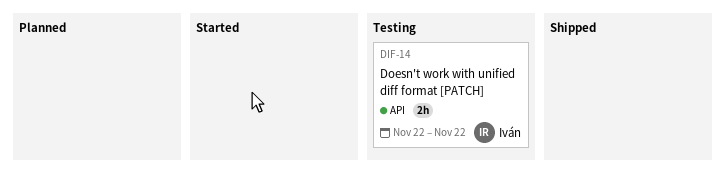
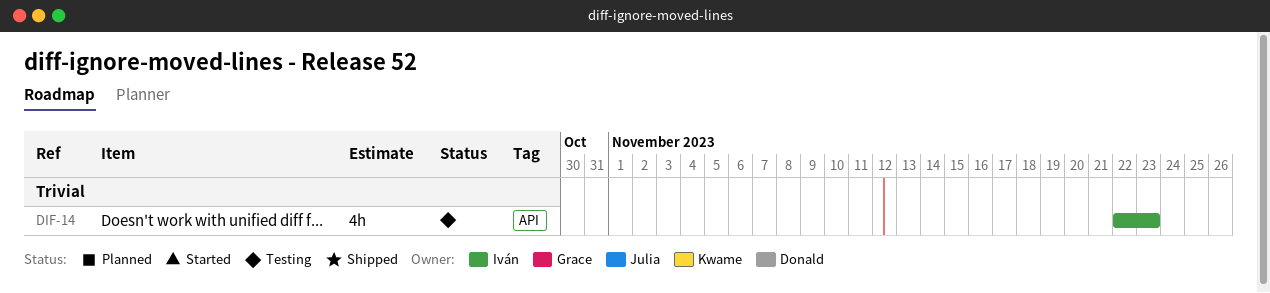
DIF-14, estimate: 2h -> 4h
DIF-14, due: Nov 22 -> Nov 23

